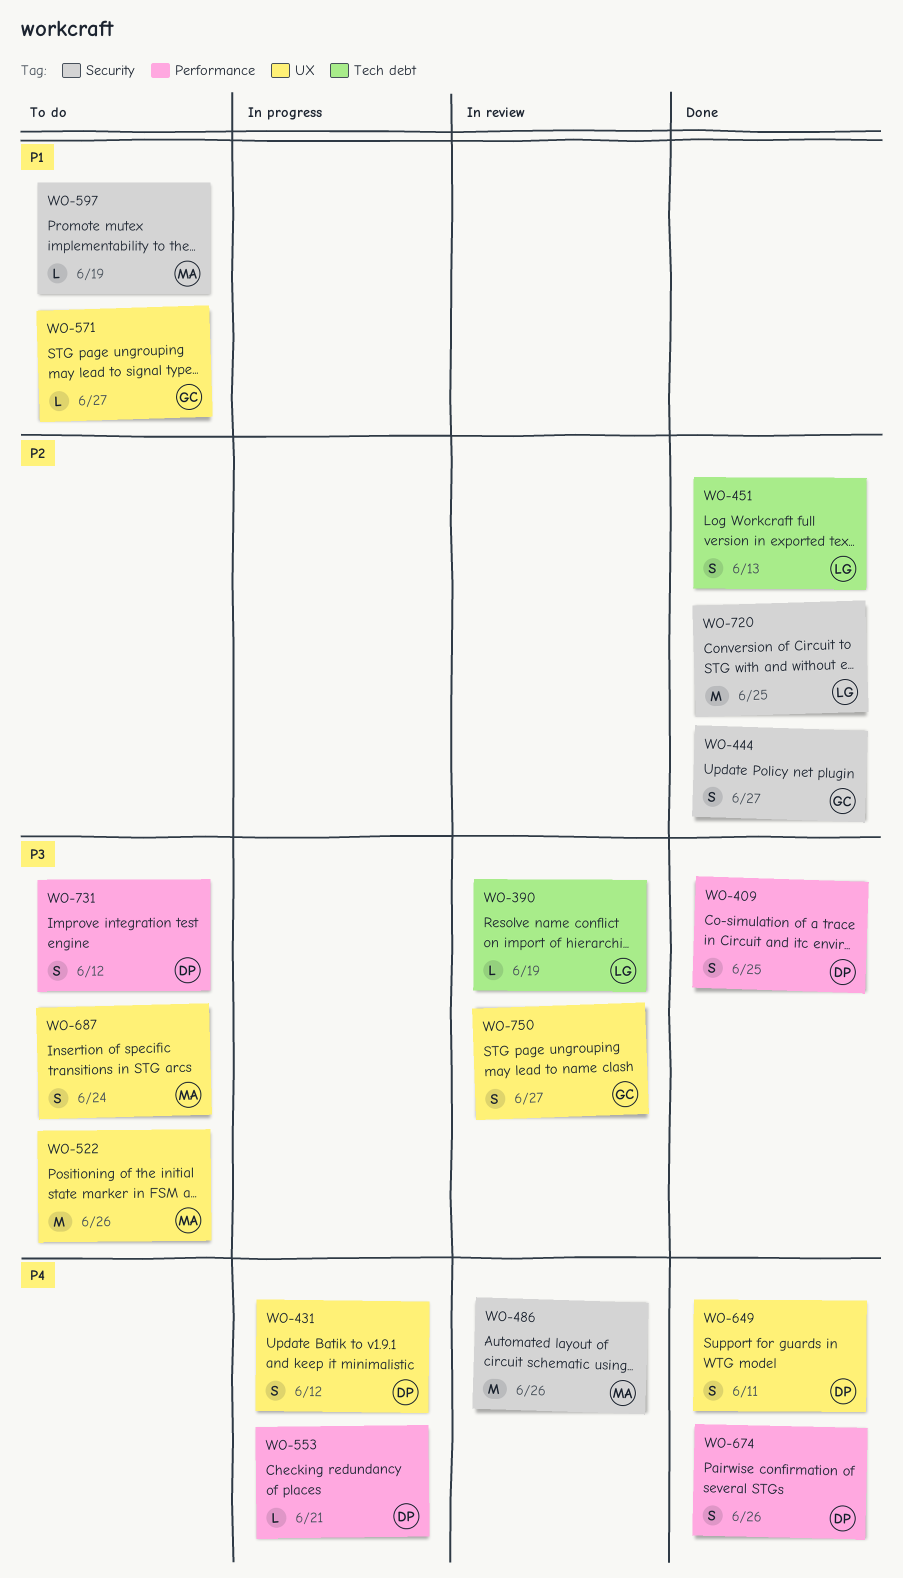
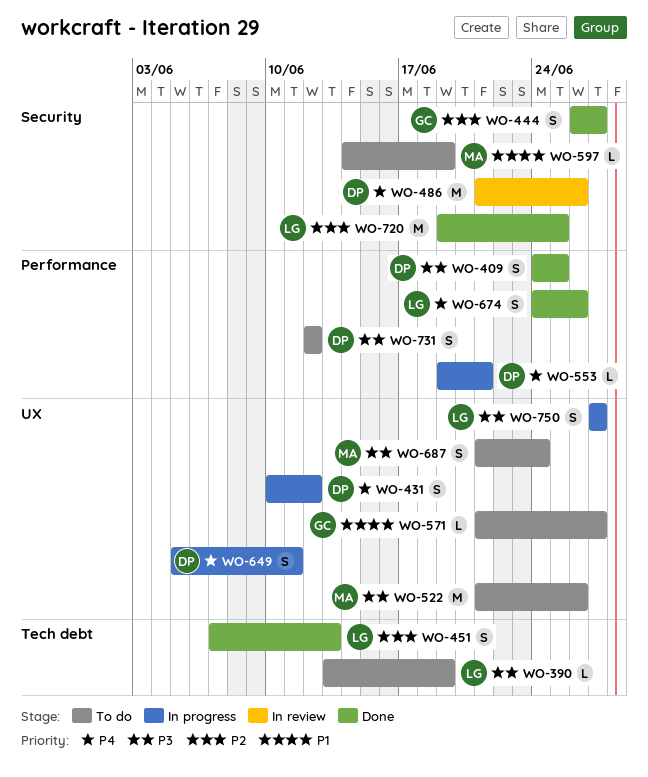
WO-390, status: In review -> To do
WO-486, owner: MA -> DP
WO-649, status: Done -> In progress
WO-674, owner: DP -> LG
WO-750, status: In review -> In progress
WO-750, owner: GC -> LG

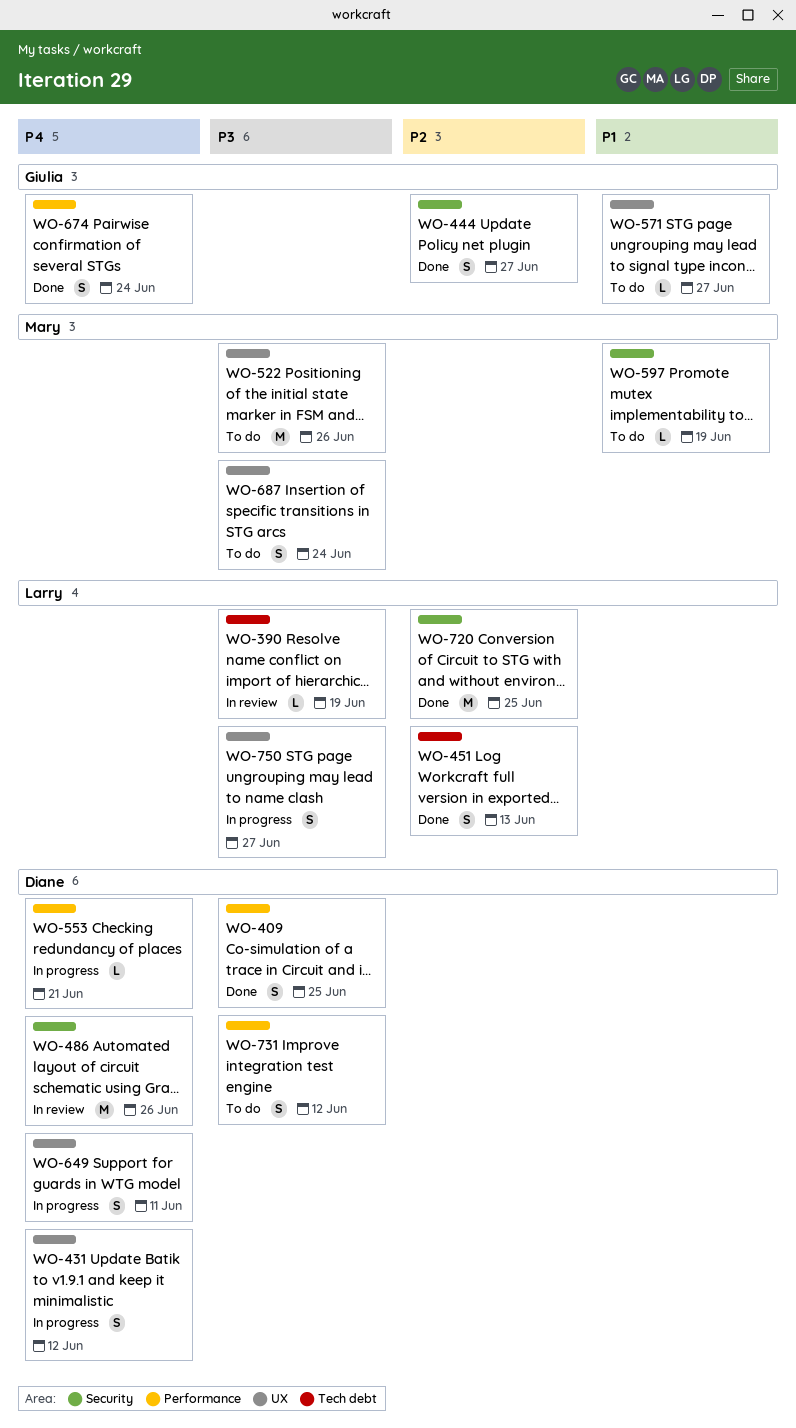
WO-390, status: To do -> In review
WO-674, owner: Larry -> Giulia
WO-674, due: Jun 26 -> Jun 24

